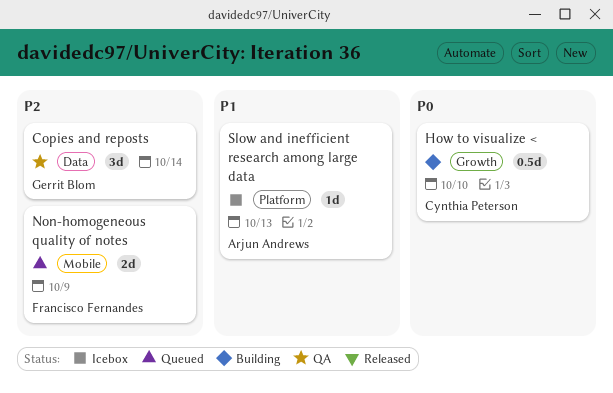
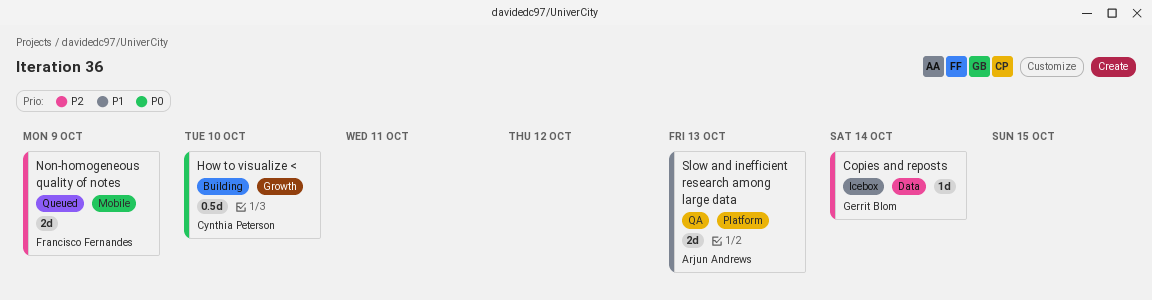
Copies and reposts, status: QA -> Icebox
Copies and reposts, estimate: 3d -> 1d
Slow and inefficient research among large data, status: Icebox -> QA
Slow and inefficient research among large data, estimate: 1d -> 2d

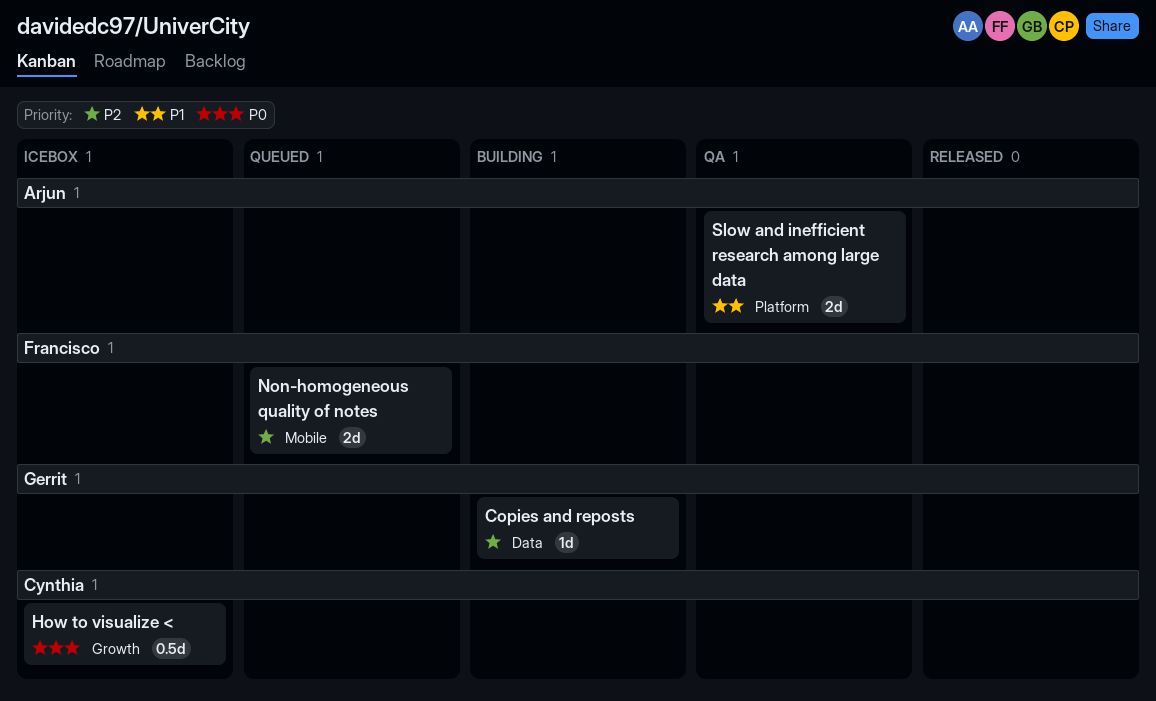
Copies and reposts, status: Icebox -> Building
How to visualize <, status: Building -> Icebox

